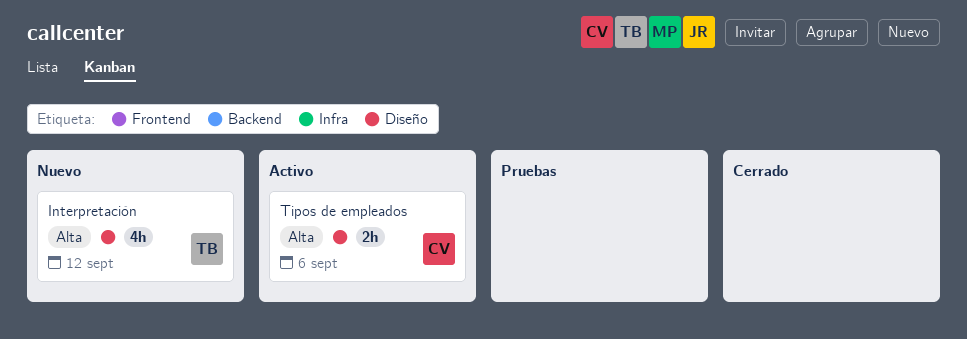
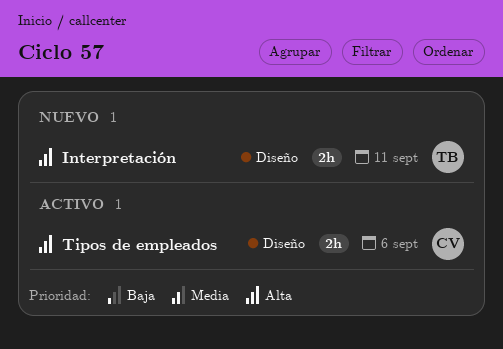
Interpretación, estimate: 4h -> 2h
Interpretación, due: Sep 12 -> Sep 11

